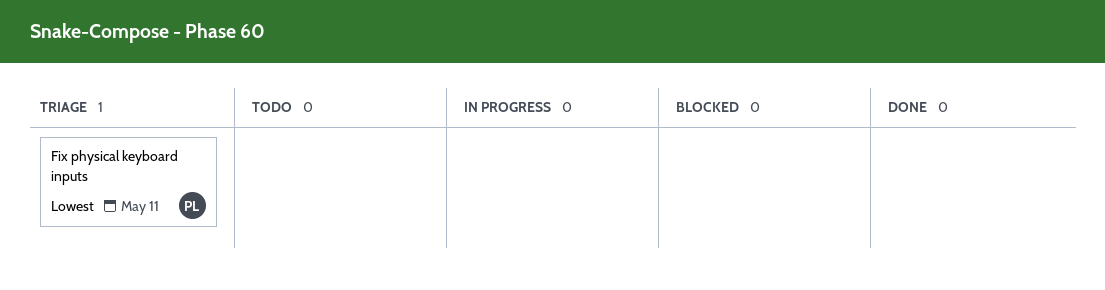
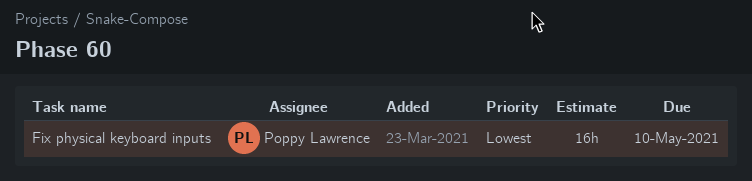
Fix physical keyboard inputs, due: May 11 -> May 10

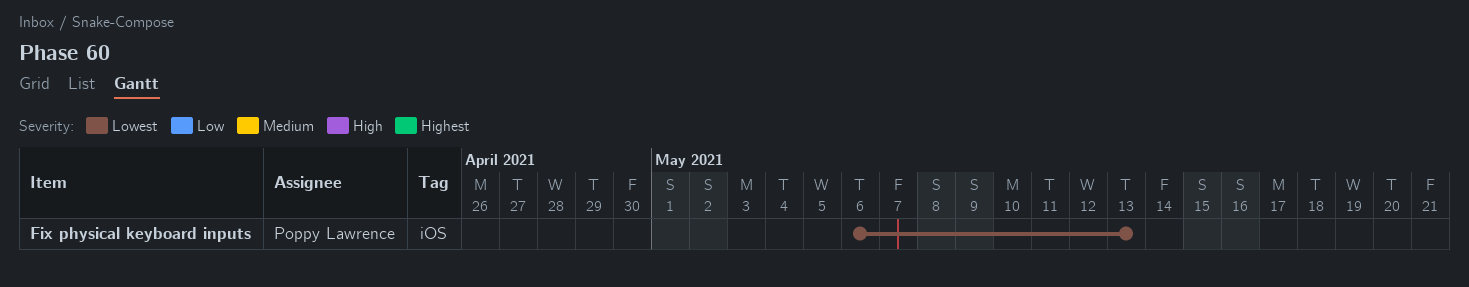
Fix physical keyboard inputs, due: May 10 -> May 13

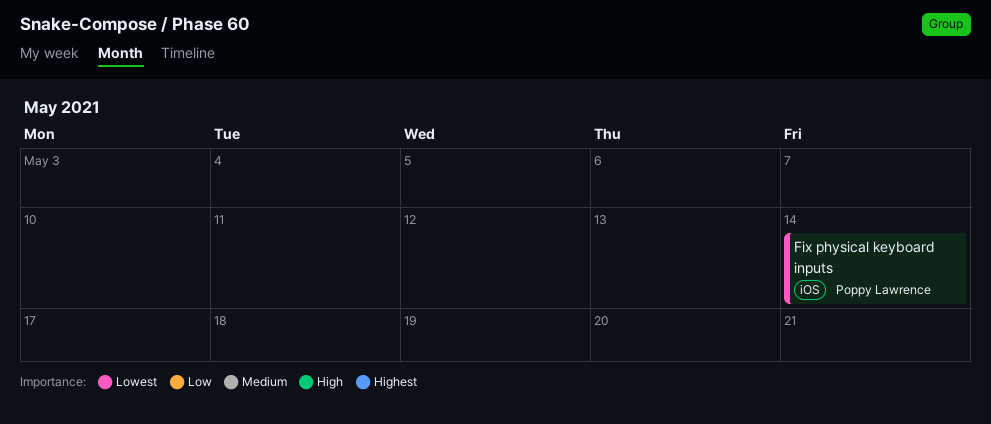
Fix physical keyboard inputs, due: May 13 -> May 14

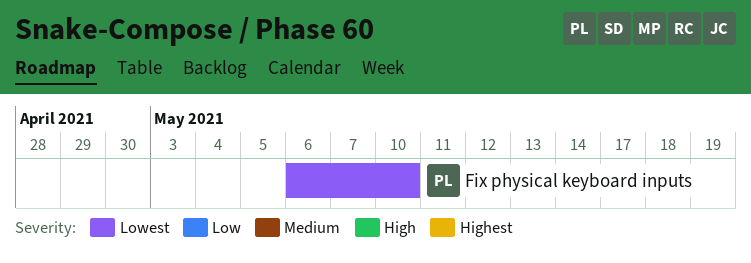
Fix physical keyboard inputs, due: May 14 -> May 10

